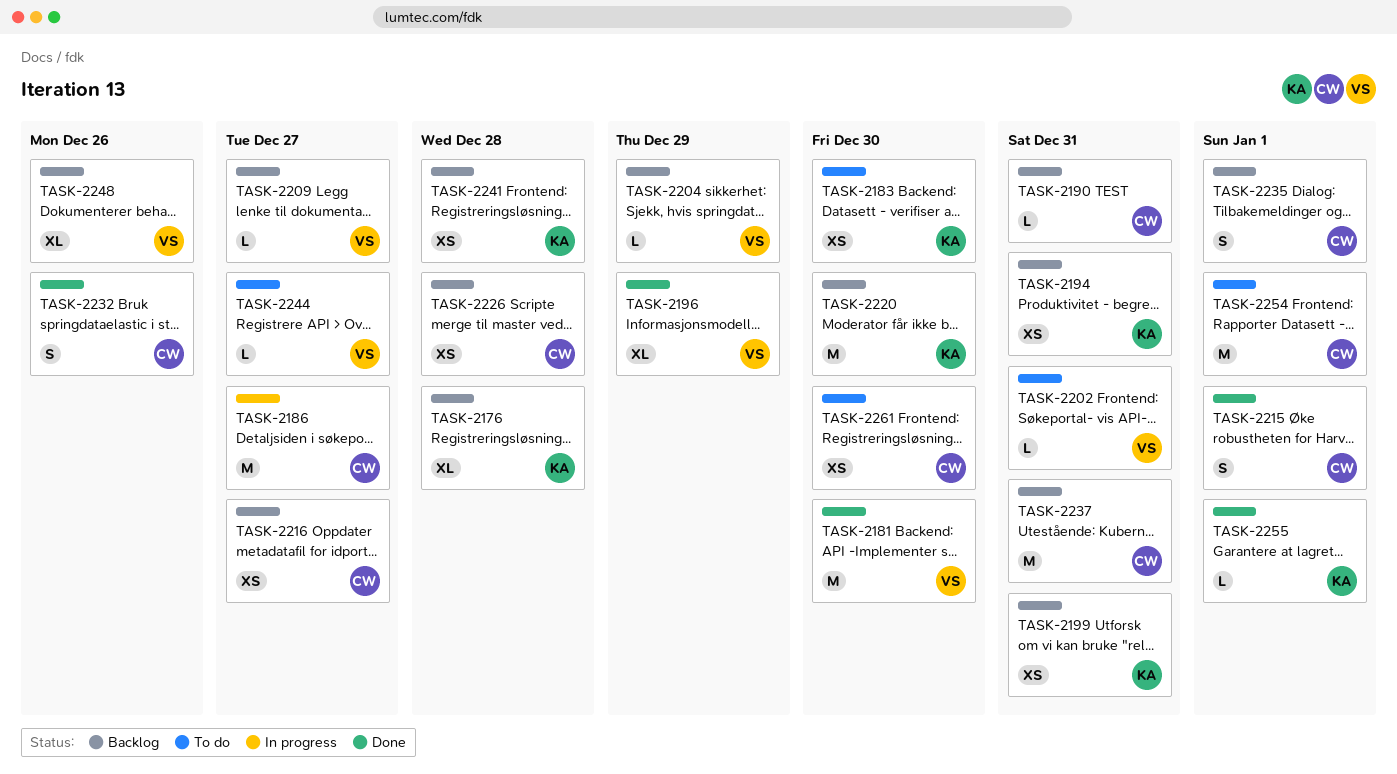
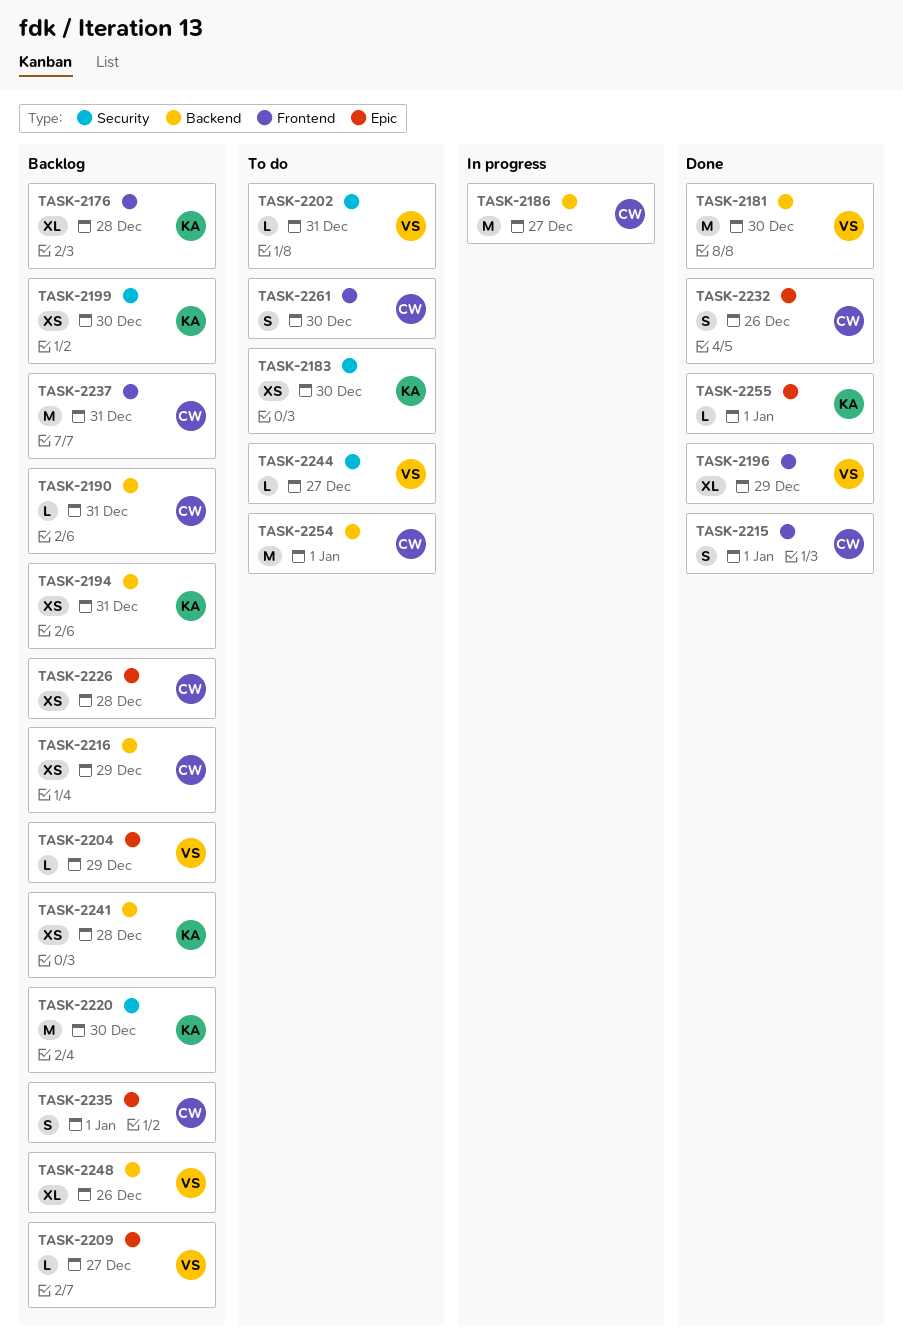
TASK-2199, due: Dec 31 -> Dec 30
TASK-2216, due: Dec 27 -> Dec 29
TASK-2261, estimate: XS -> S

